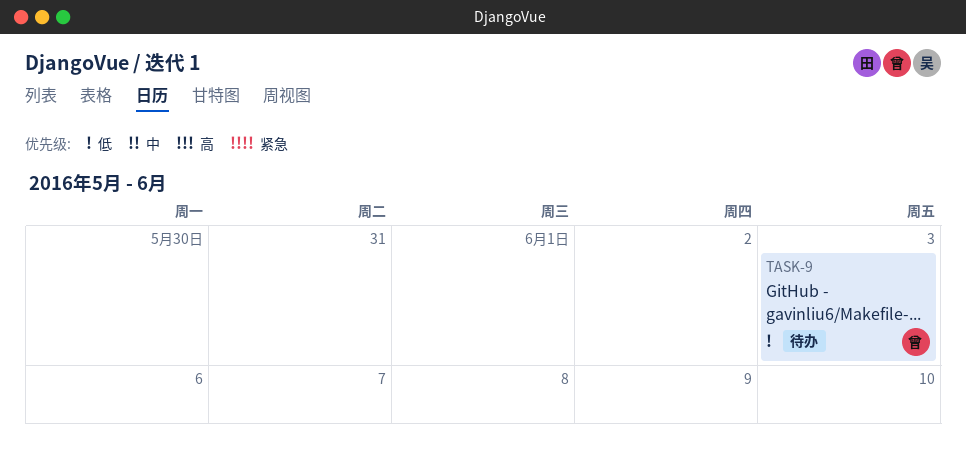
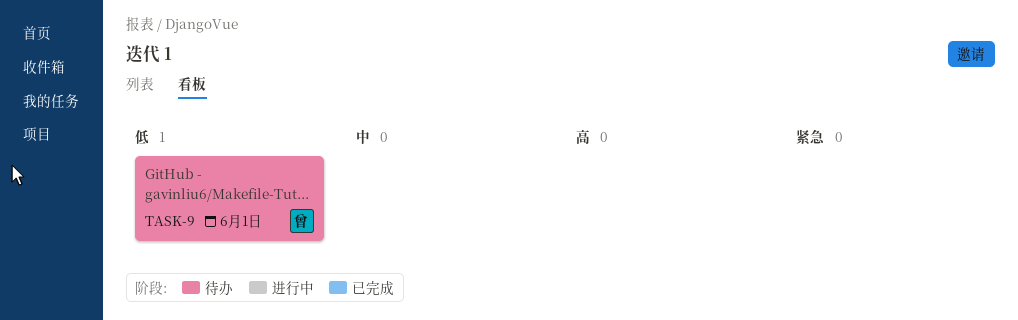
TASK-9, due: Jun 3 -> Jun 1

